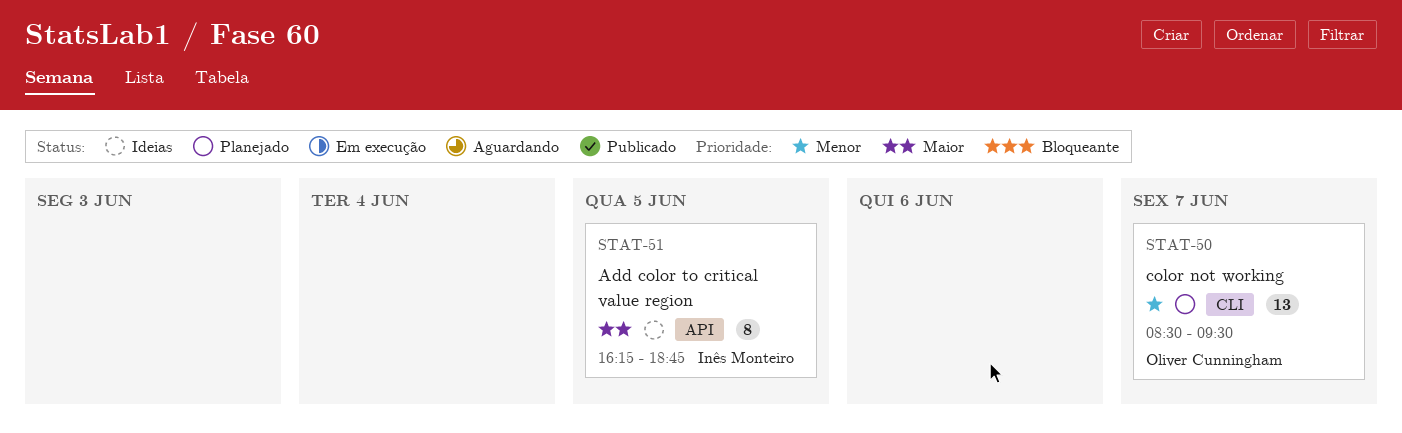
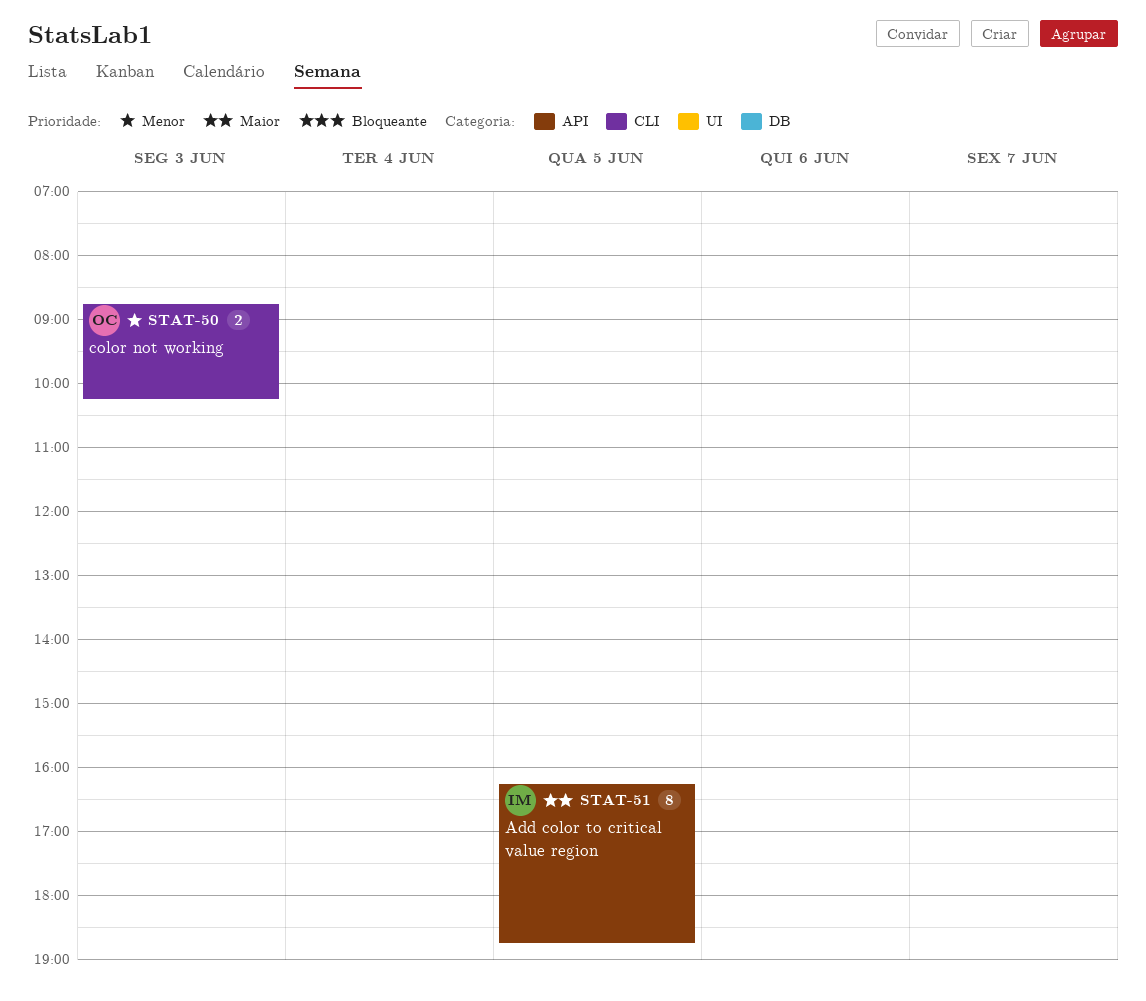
STAT-50, estimate: 13 -> 2
STAT-50, day: Jun 7 -> Jun 3
STAT-50, begins: 08:30 -> 08:45
STAT-50, ends: 09:30 -> 10:15

